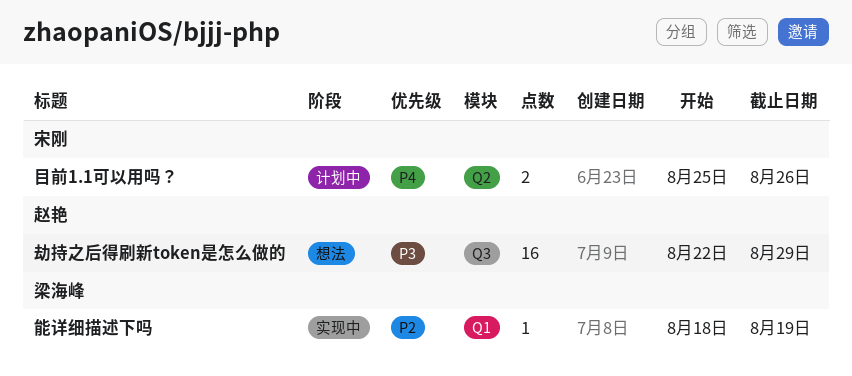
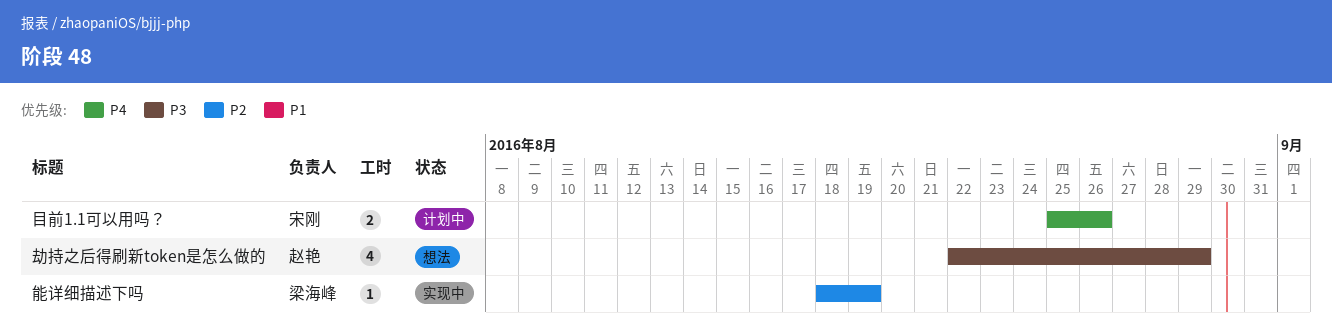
劫持之后得刷新token是怎么做的, estimate: 16 -> 4

